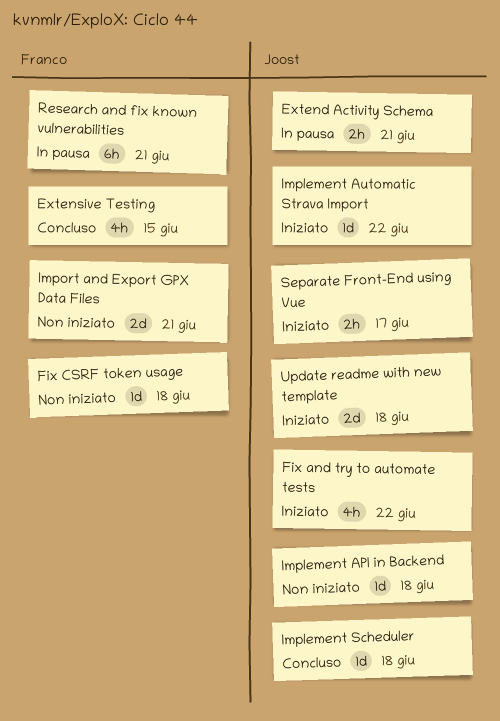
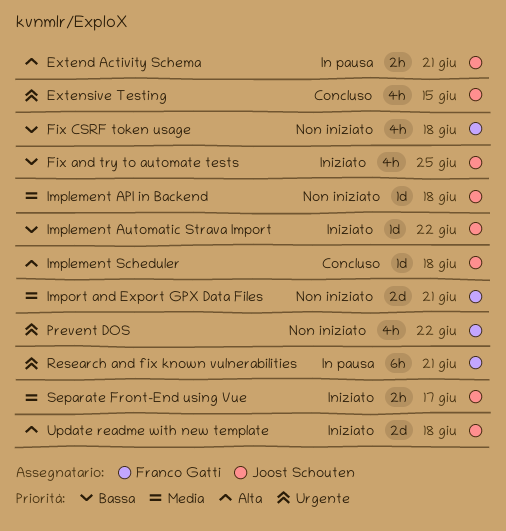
Extensive Testing, owner: Franco Gatti -> Joost Schouten
Fix and try to automate tests, due: Jun 22 -> Jun 25
Fix CSRF token usage, estimate: 1d -> 4h
Prevent DOS: none -> present

